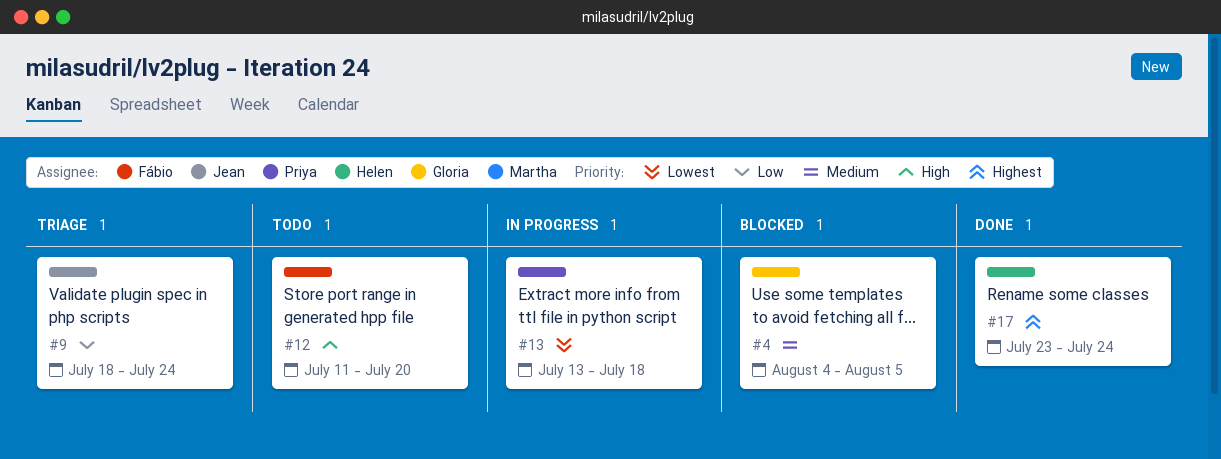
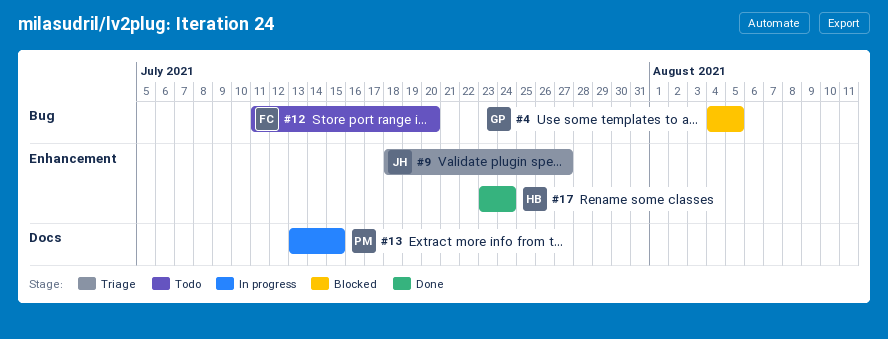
#9, due: Jul 24 -> Jul 27
#13, due: Jul 18 -> Jul 15

